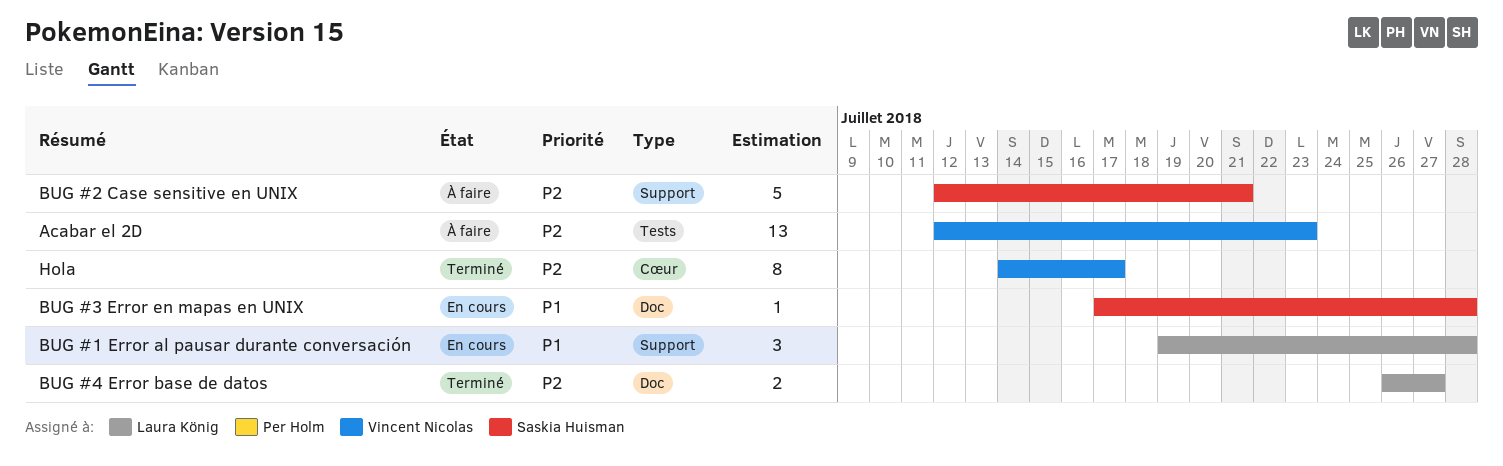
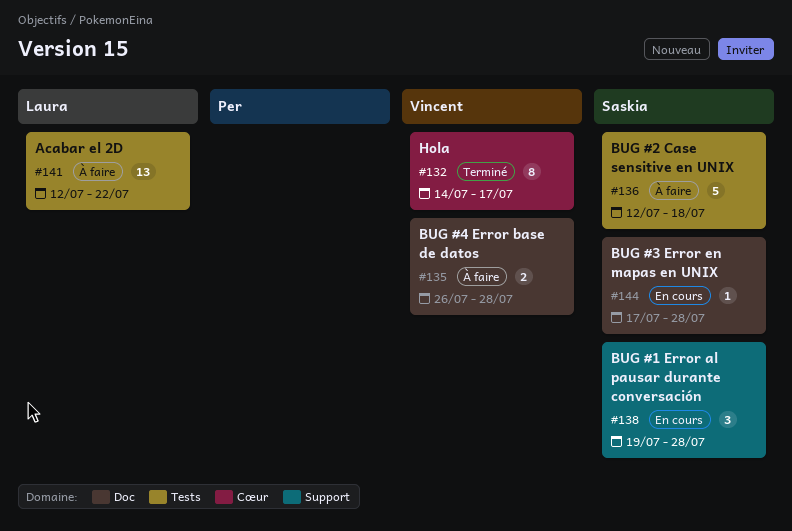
Acabar el 2D, owner: Vincent Nicolas -> Laura König
Acabar el 2D, due: Jul 23 -> Jul 22
BUG #1 Error al pausar durante conversación, owner: Laura König -> Saskia Huisman
BUG #2 Case sensitive en UNIX, label: Support -> Tests
BUG #2 Case sensitive en UNIX, due: Jul 21 -> Jul 18
BUG #4 Error base de datos, status: Terminé -> À faire
BUG #4 Error base de datos, owner: Laura König -> Vincent Nicolas
BUG #4 Error base de datos, due: Jul 27 -> Jul 28

